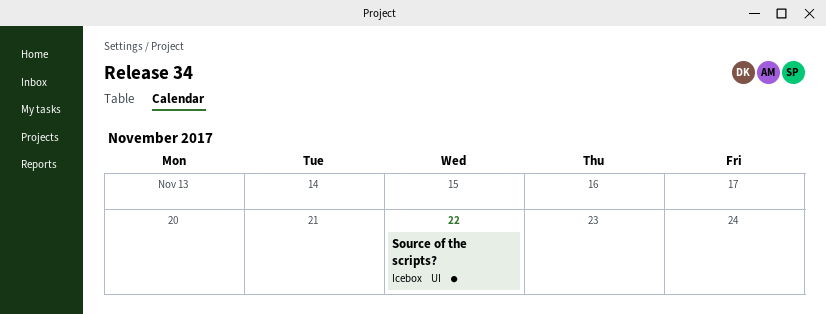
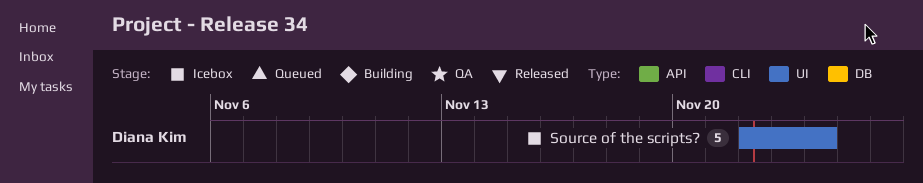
Source of the scripts?, estimate: 1 -> 5
Source of the scripts?, due: Nov 22 -> Nov 24

